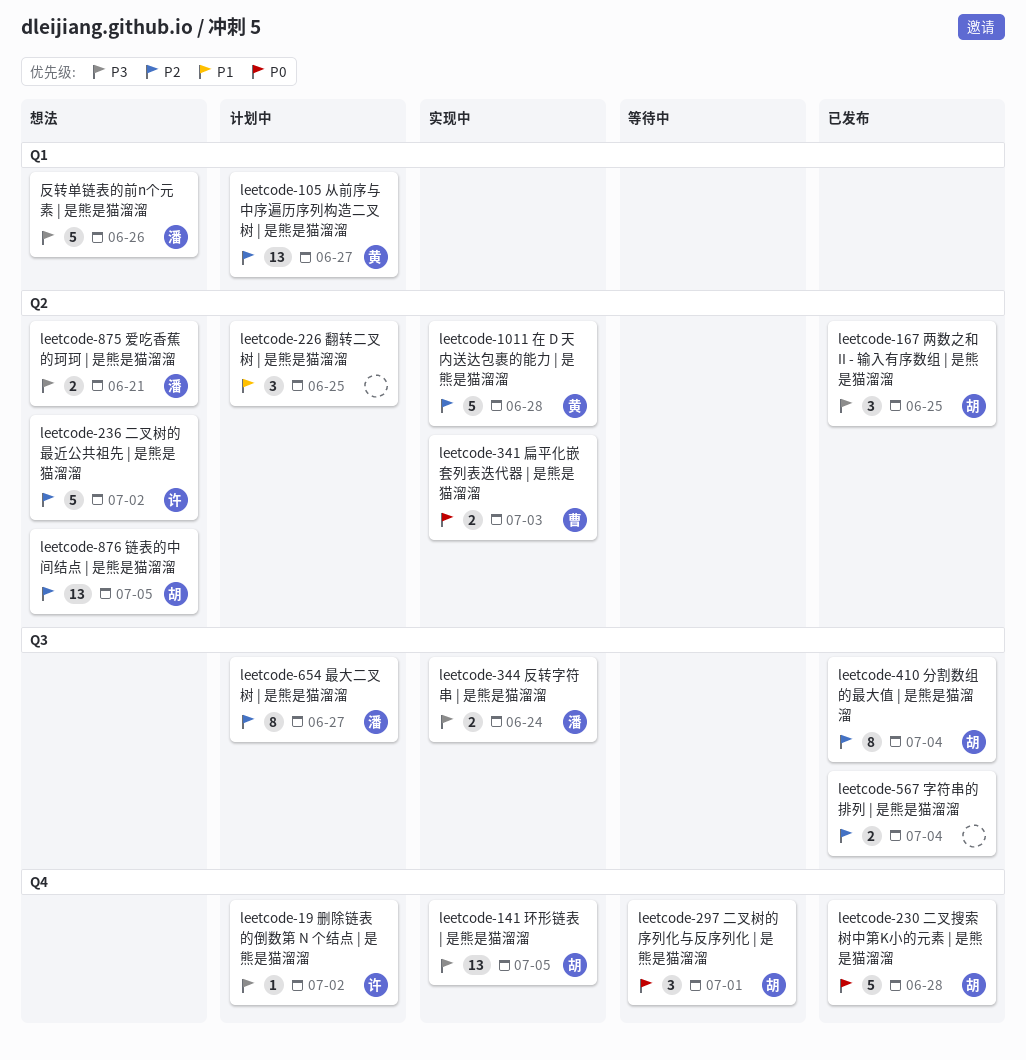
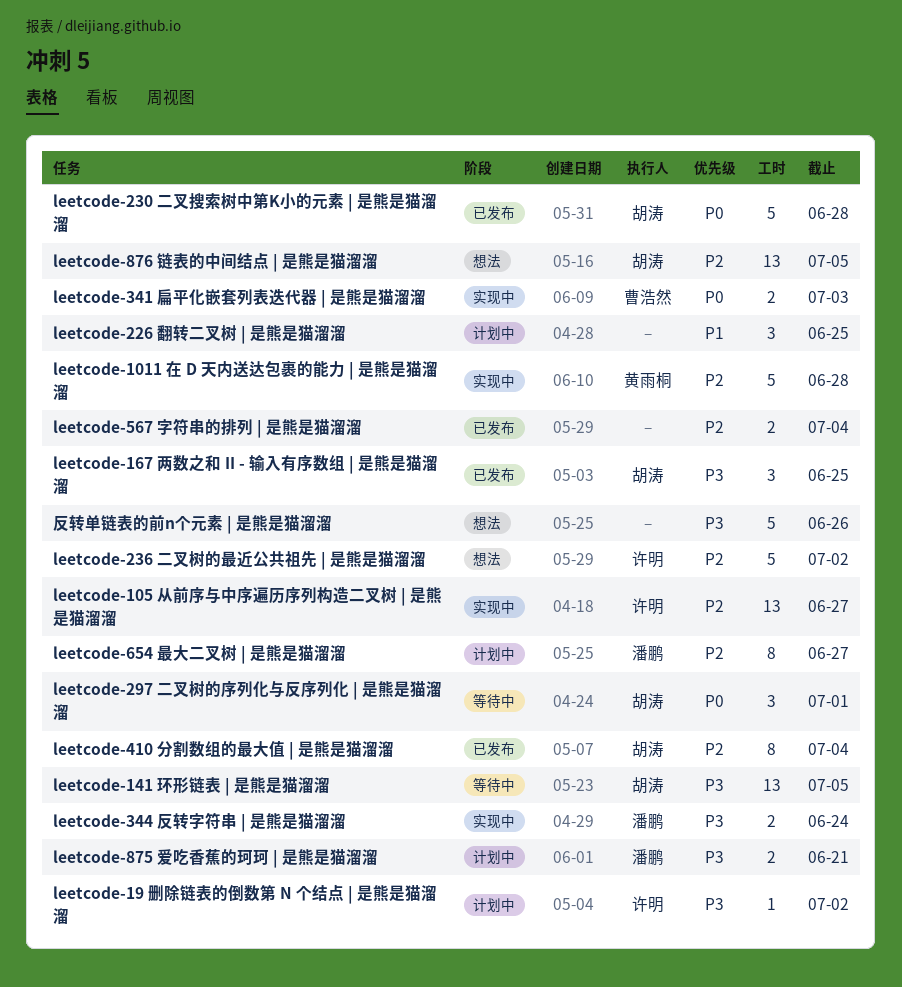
leetcode-105 从前序与中序遍历序列构造二叉树 | 是熊是猫溜溜, status: 计划中 -> 实现中
leetcode-105 从前序与中序遍历序列构造二叉树 | 是熊是猫溜溜, owner: 黄雨桐 -> 许明
leetcode-141 环形链表 | 是熊是猫溜溜, status: 实现中 -> 等待中
leetcode-875 爱吃香蕉的珂珂 | 是熊是猫溜溜, status: 想法 -> 计划中
反转单链表的前n个元素 | 是熊是猫溜溜, owner: 潘鹏 -> none

